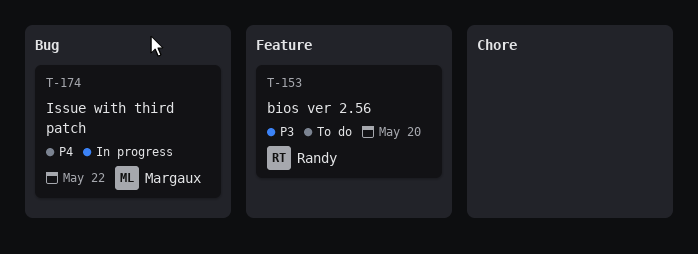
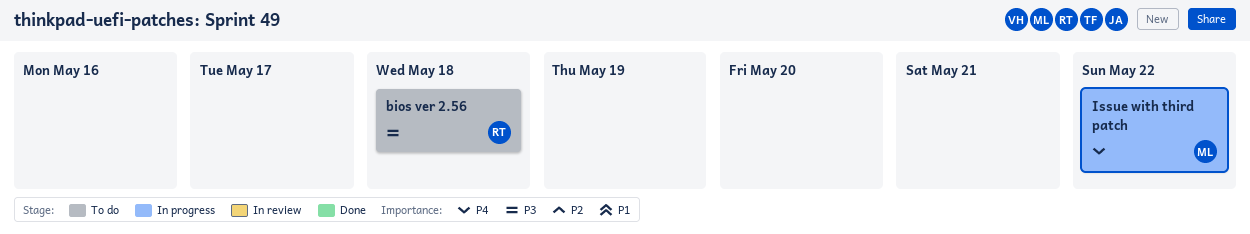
bios ver 2.56, due: May 20 -> May 18

